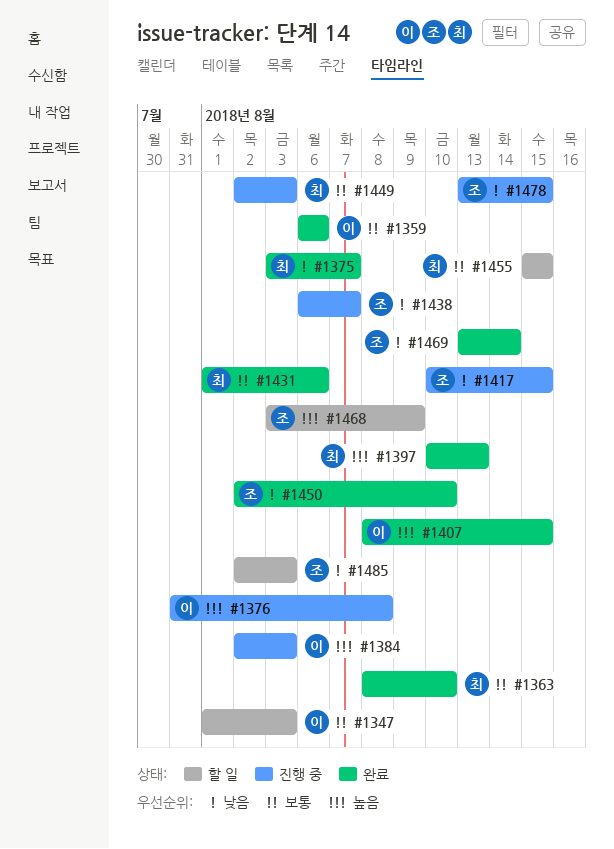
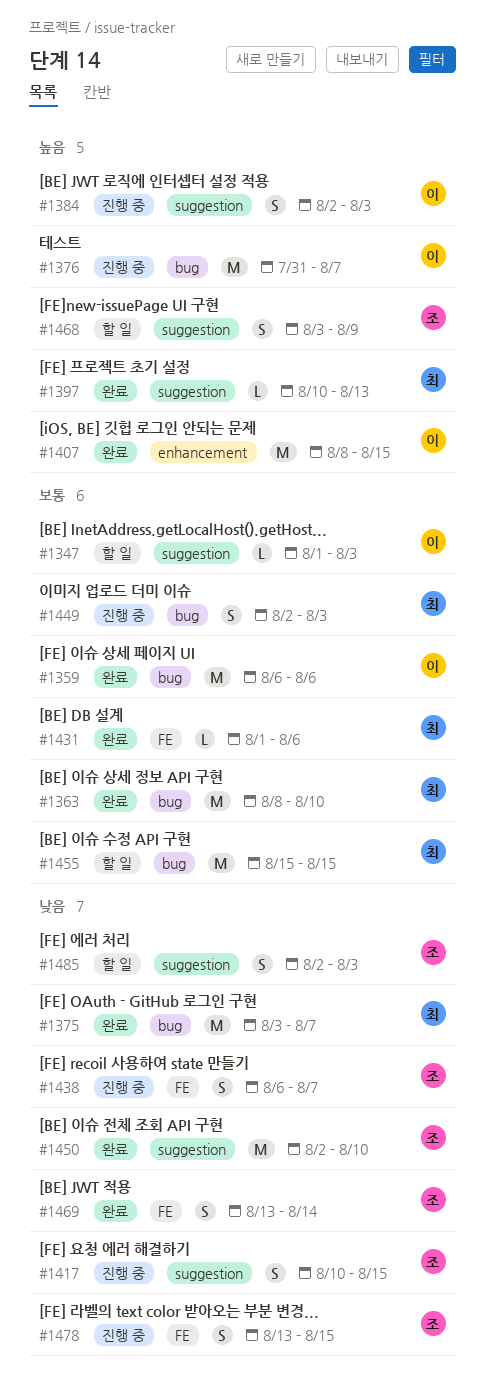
#1376, due: Aug 8 -> Aug 7

